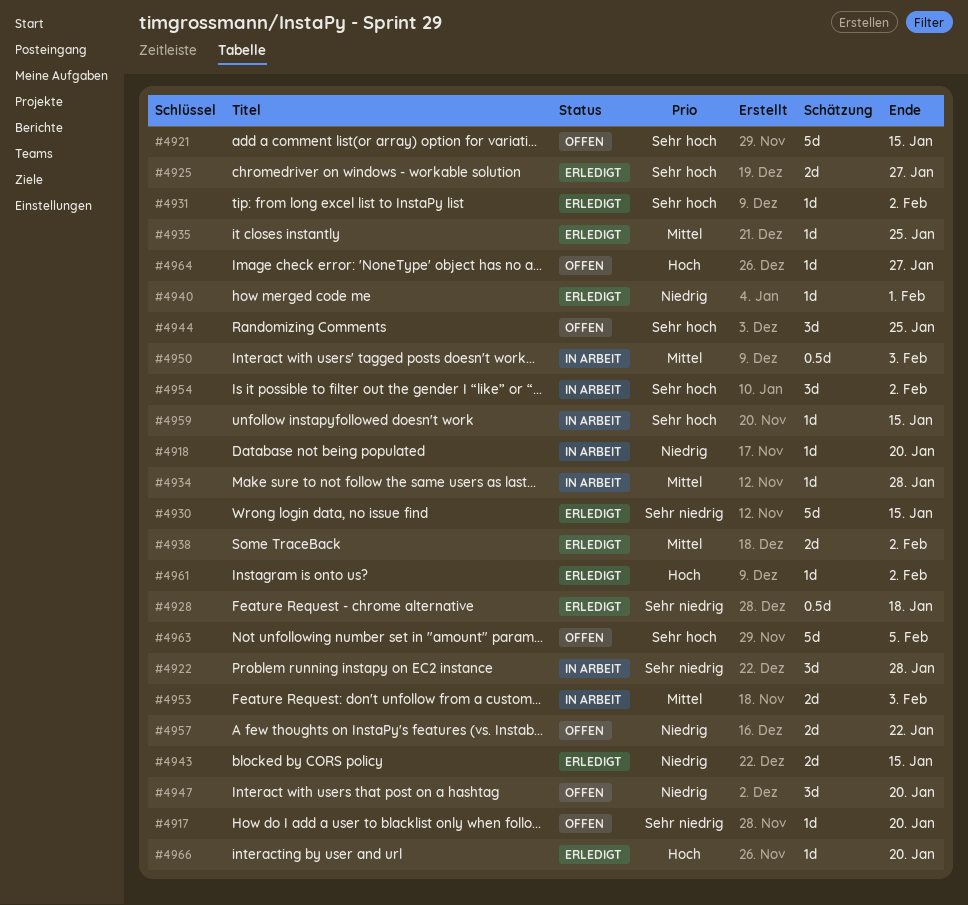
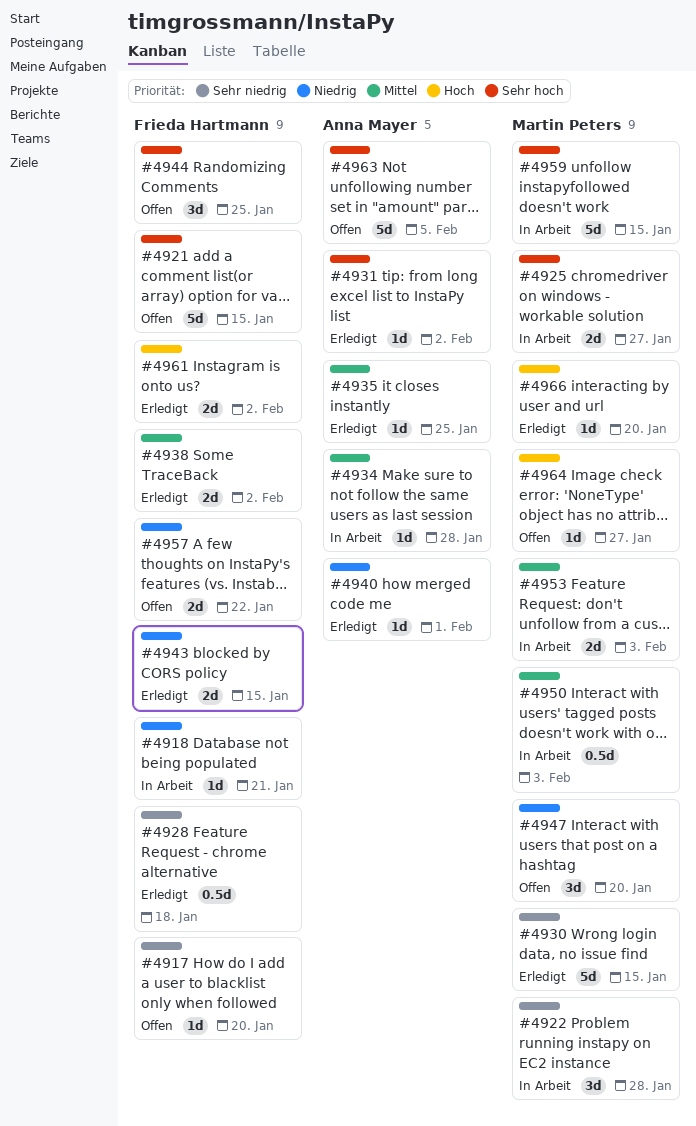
#4918, due: Jan 20 -> Jan 21
#4925, status: Erledigt -> In Arbeit
#4954: present -> none
#4959, estimate: 1d -> 5d
#4961, estimate: 1d -> 2d

